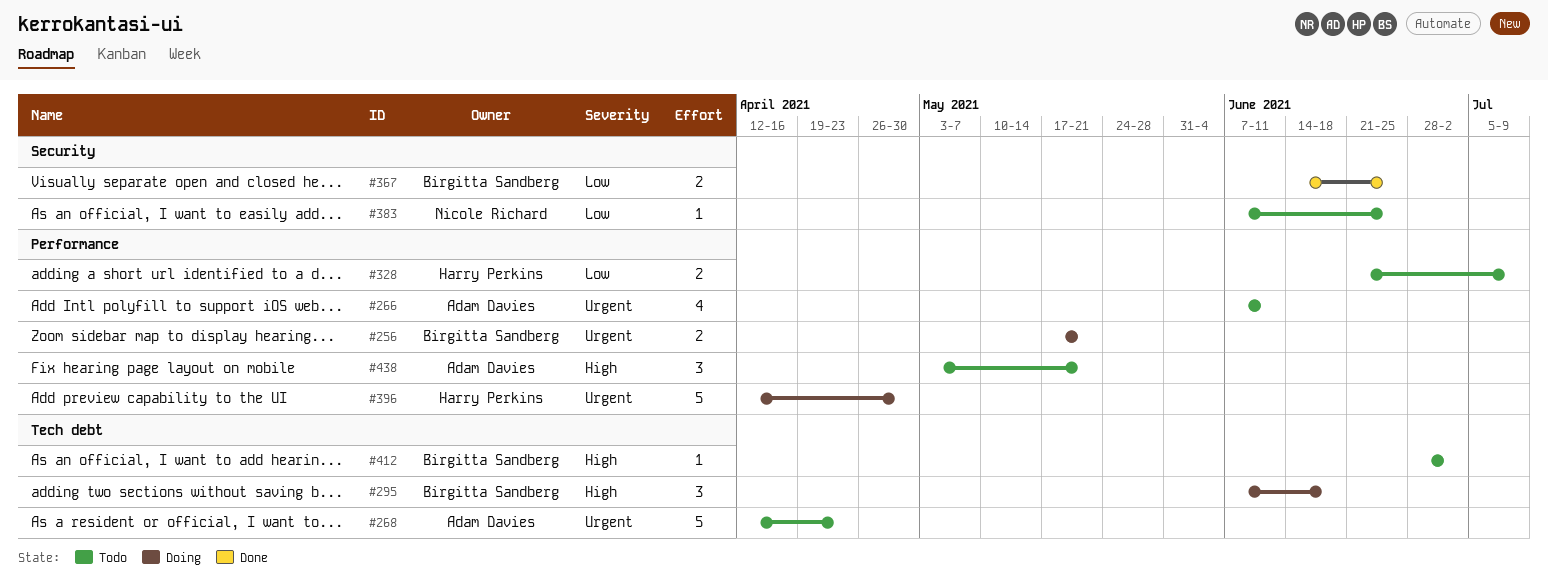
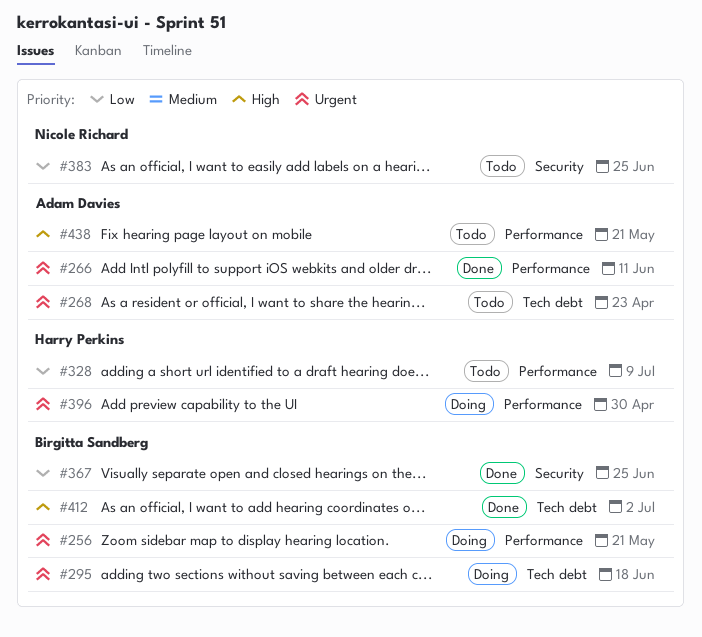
#266, status: Todo -> Done
#295, priority: High -> Urgent
#412, status: Todo -> Done

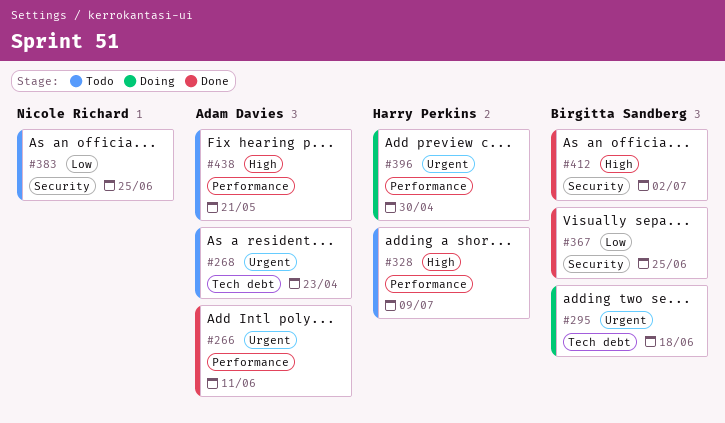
#256: present -> none
#328, priority: Low -> High
#412, label: Tech debt -> Security

